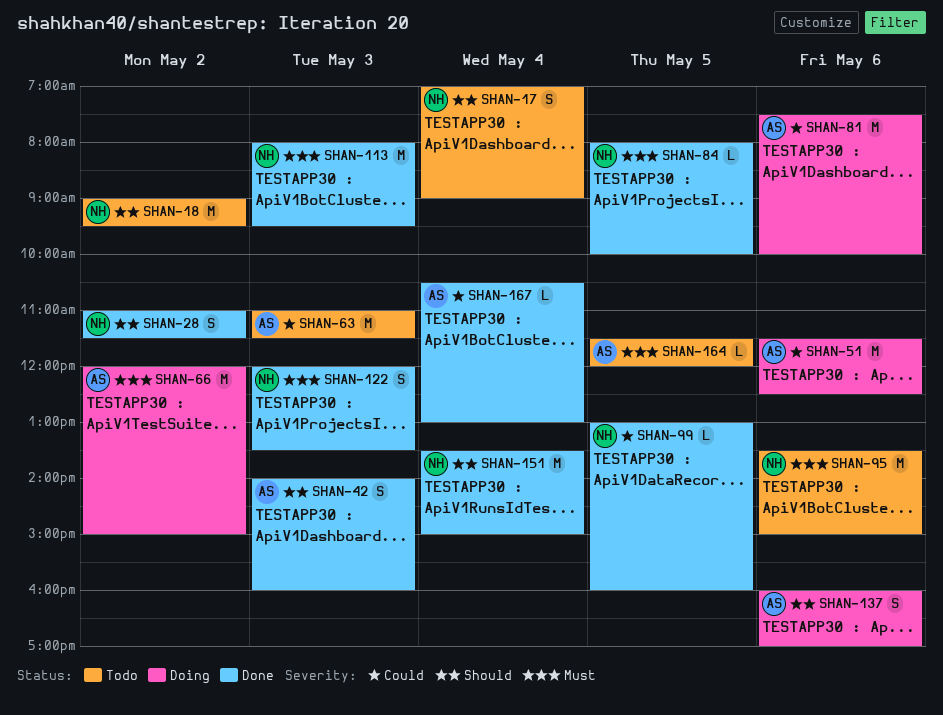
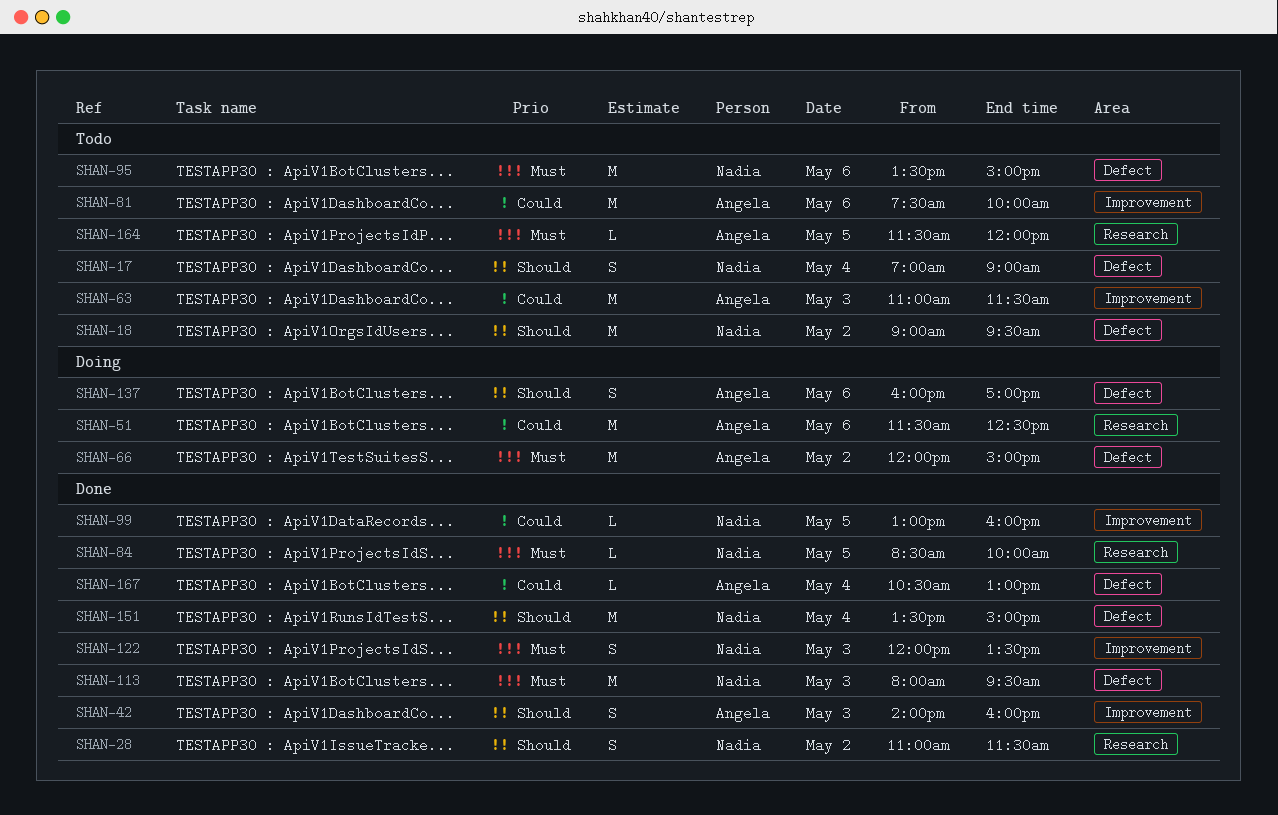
SHAN-81, status: Doing -> Todo
SHAN-84, begins: 08:00 -> 08:30

